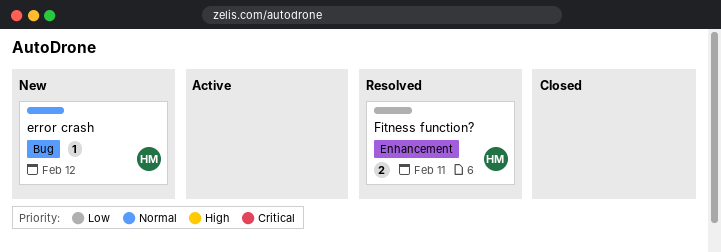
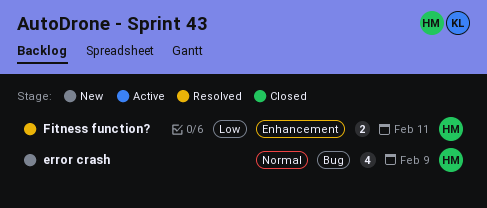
error crash, estimate: 1 -> 4
error crash, due: Feb 12 -> Feb 9

